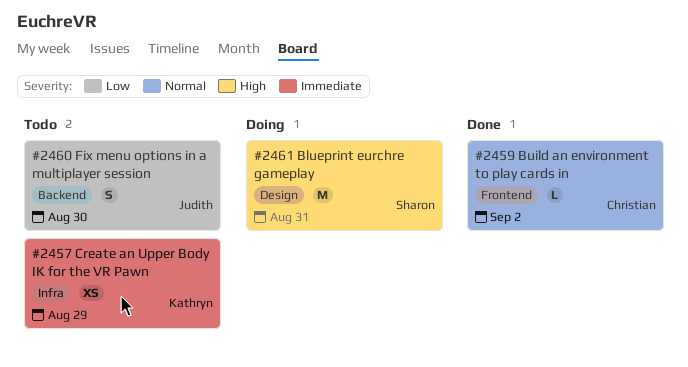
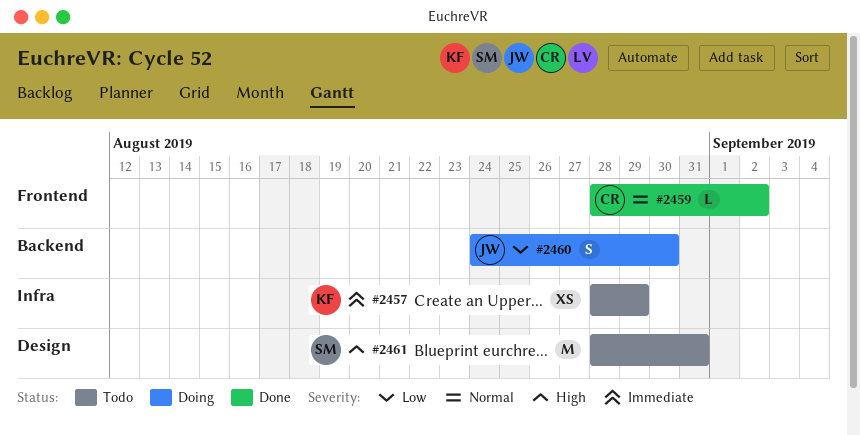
#2460, status: Todo -> Doing
#2461, status: Doing -> Todo

